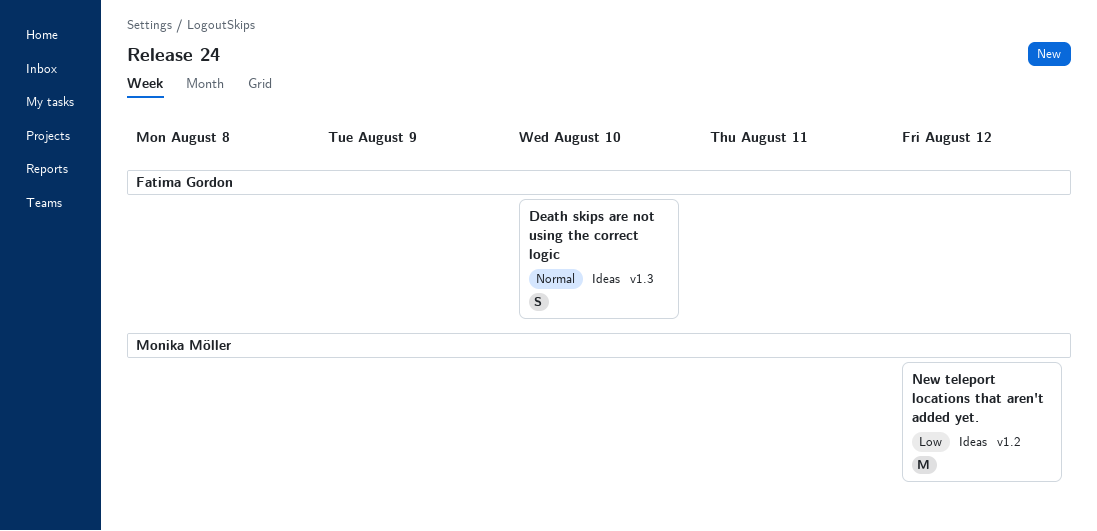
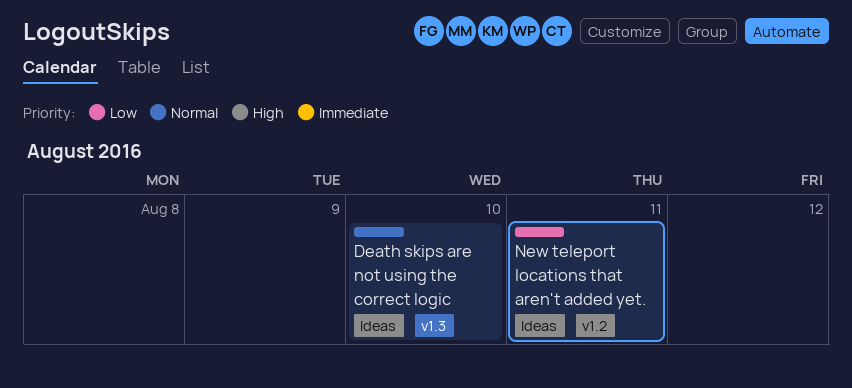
New teleport locations that aren't added yet., due: Aug 12 -> Aug 11

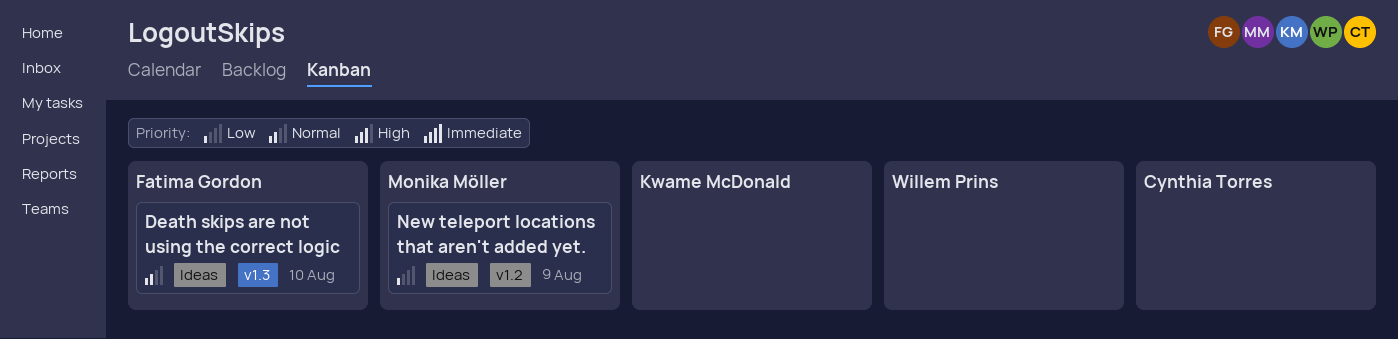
New teleport locations that aren't added yet., due: Aug 11 -> Aug 9

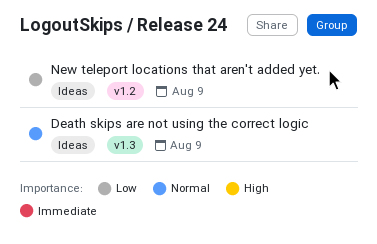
Death skips are not using the correct logic, due: Aug 10 -> Aug 9

